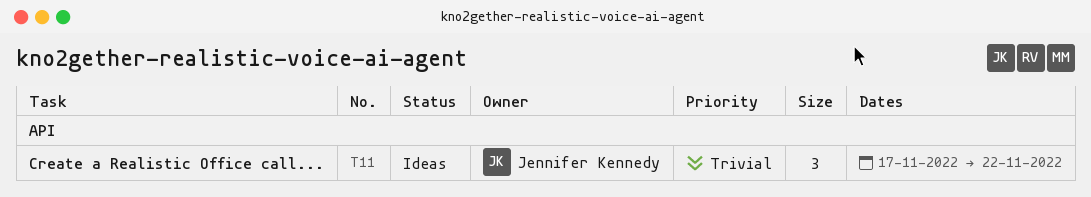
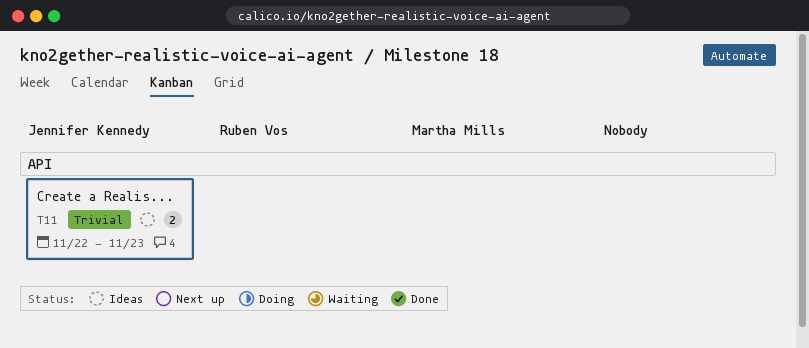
T11, estimate: 3 -> 2
T11, start: Nov 17 -> Nov 22
T11, due: Nov 22 -> Nov 23

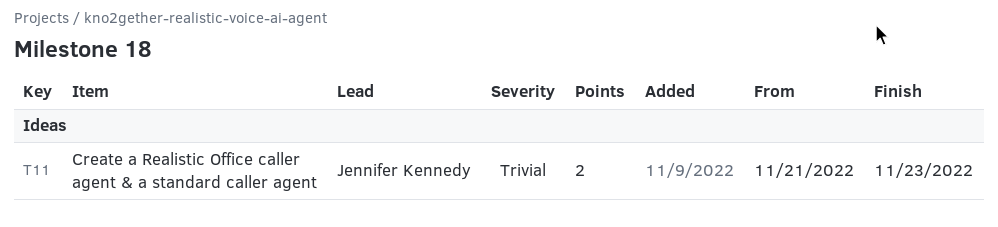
T11, start: Nov 22 -> Nov 21

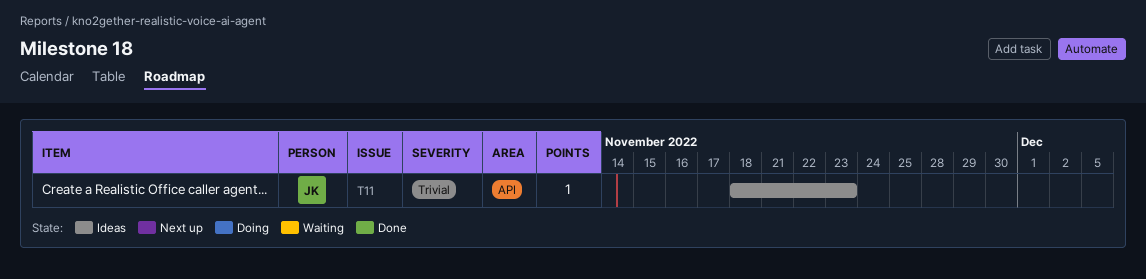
T11, estimate: 2 -> 1
T11, start: Nov 21 -> Nov 18

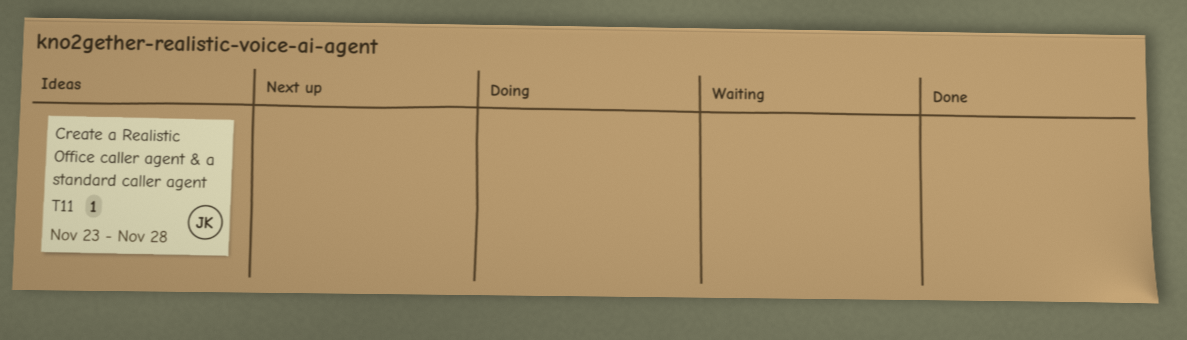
T11, start: Nov 18 -> Nov 23
T11, due: Nov 23 -> Nov 28

